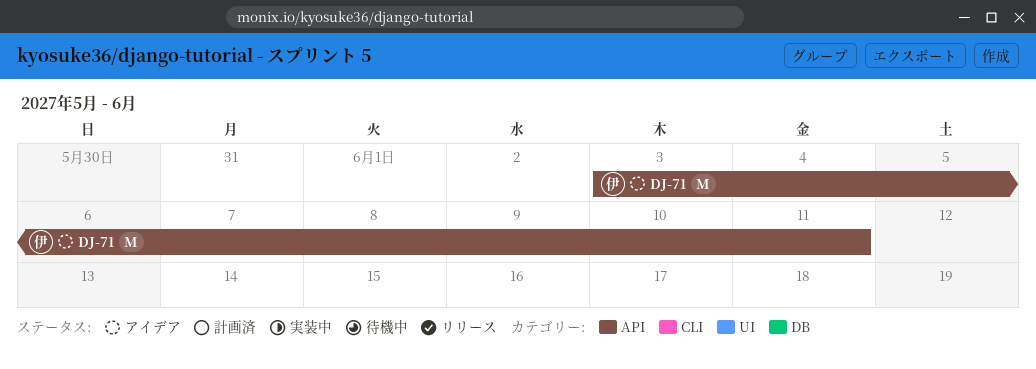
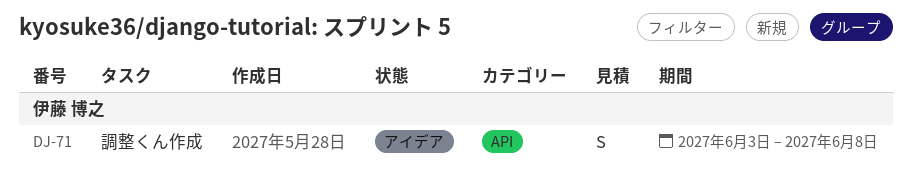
DJ-71, estimate: M -> S
DJ-71, due: Jun 11 -> Jun 8

